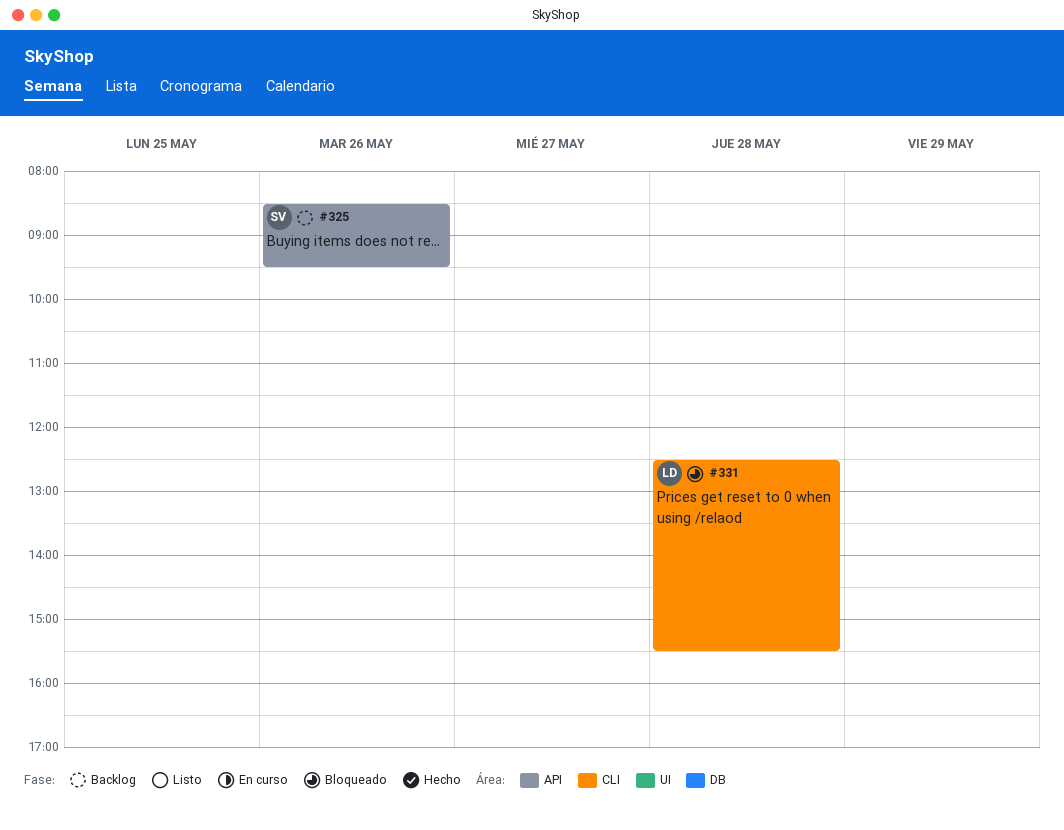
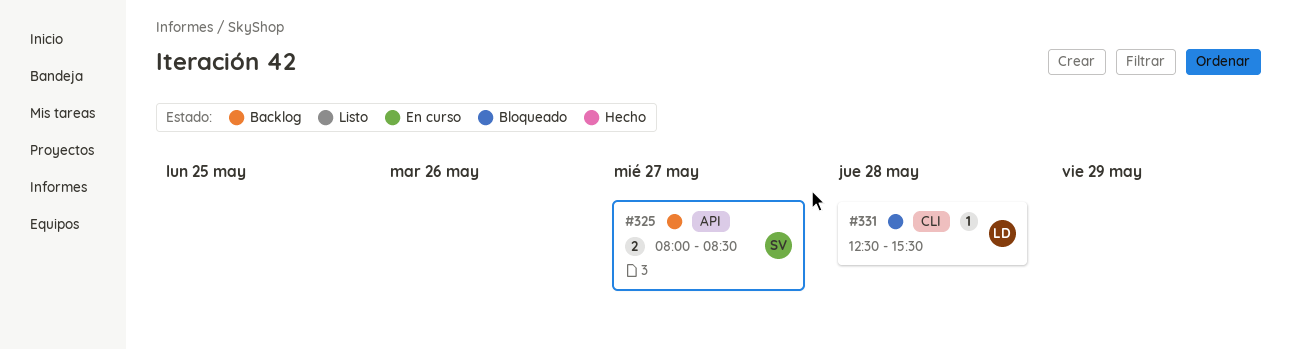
#325, day: May 26 -> May 27
#325, begins: 08:30 -> 08:00
#325, ends: 09:30 -> 08:30

